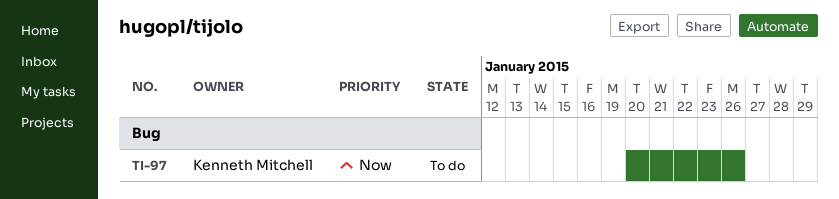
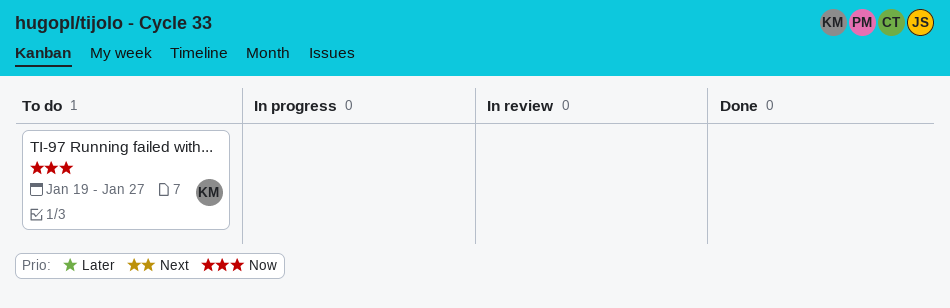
TI-97, start: Jan 20 -> Jan 19
TI-97, due: Jan 26 -> Jan 27

